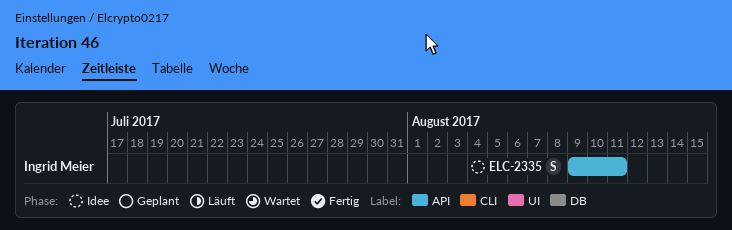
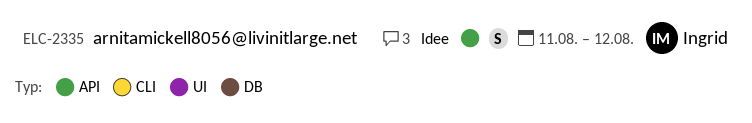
ELC-2335, start: Aug 9 -> Aug 11
ELC-2335, due: Aug 11 -> Aug 12

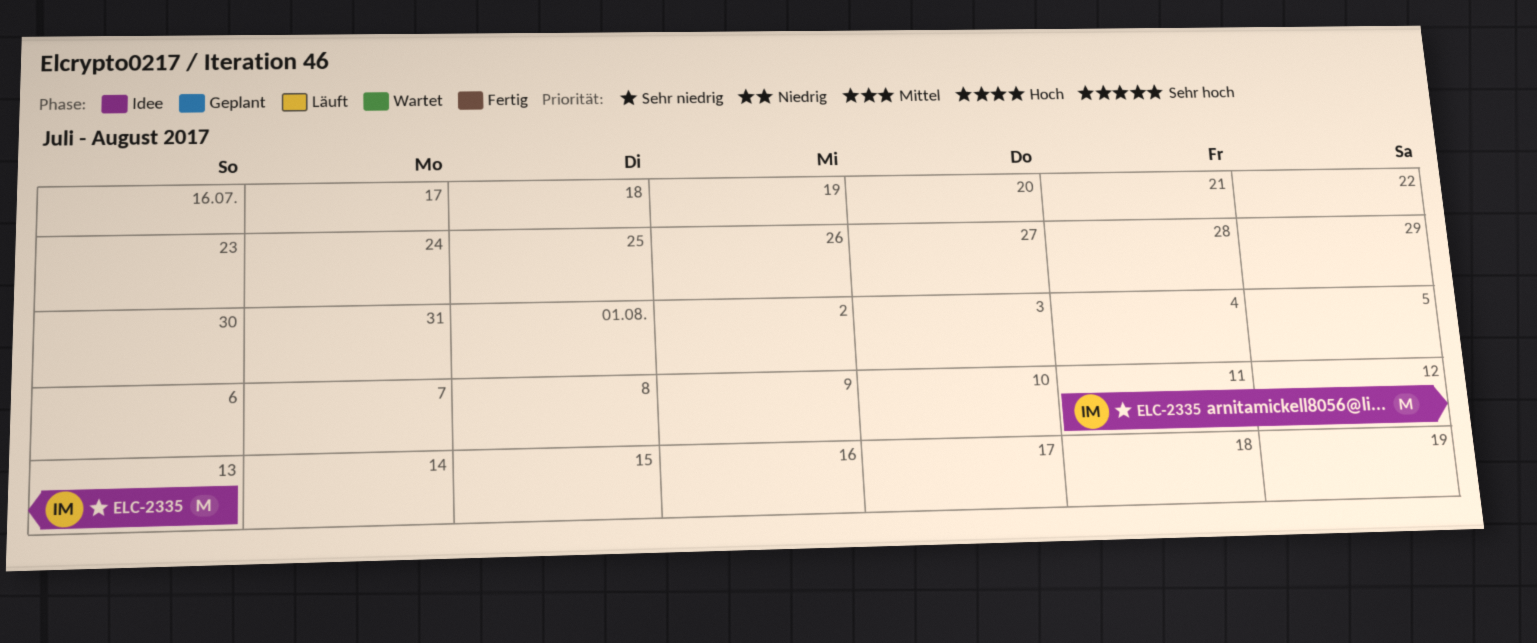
ELC-2335, estimate: S -> M
ELC-2335, due: Aug 12 -> Aug 13

